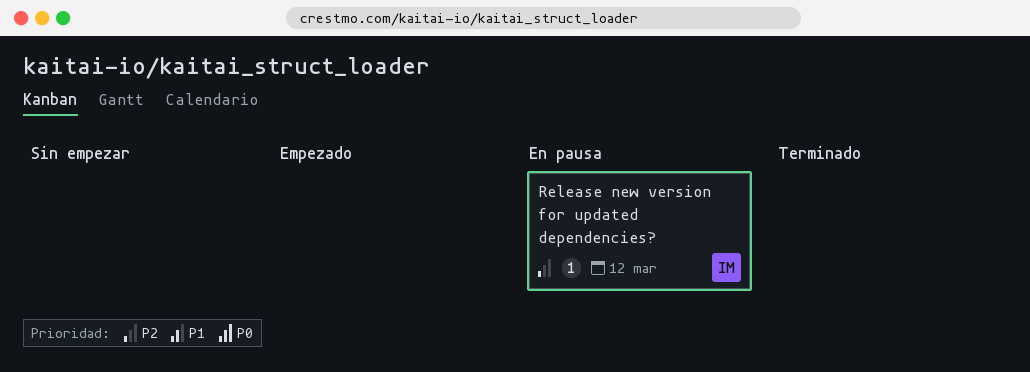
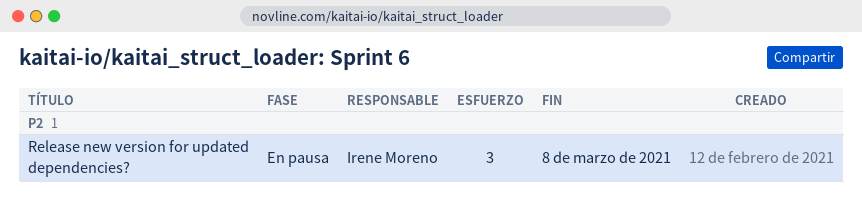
Release new version for updated dependencies?, estimate: 1 -> 3
Release new version for updated dependencies?, due: Mar 12 -> Mar 8

